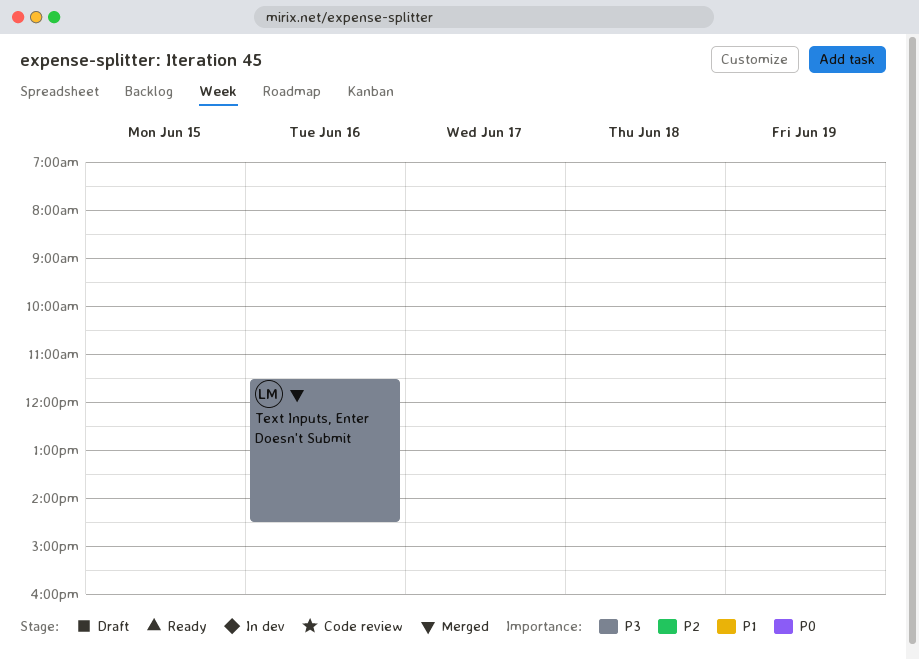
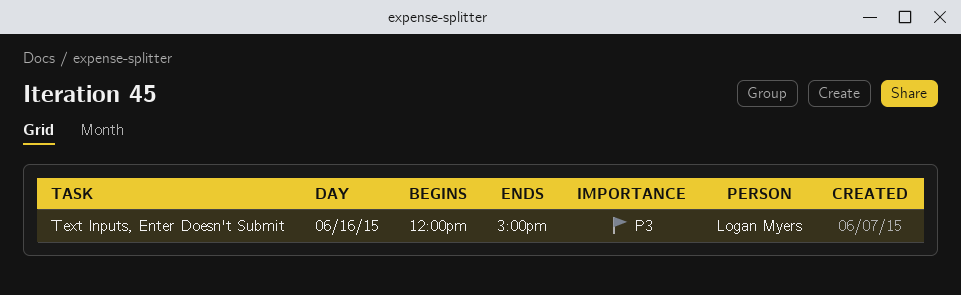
Text Inputs, Enter Doesn't Submit, begins: 11:30 -> 12:00
Text Inputs, Enter Doesn't Submit, ends: 14:30 -> 15:00

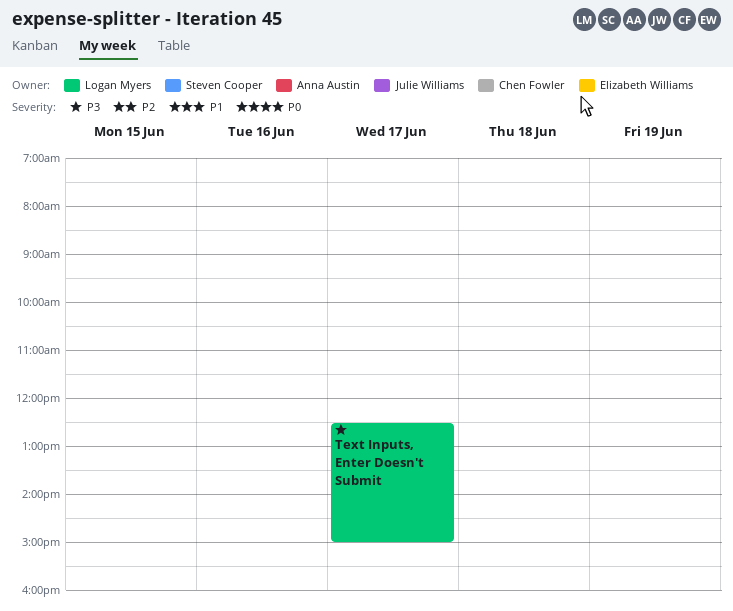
Text Inputs, Enter Doesn't Submit, day: Jun 16 -> Jun 17
Text Inputs, Enter Doesn't Submit, begins: 12:00 -> 12:30

